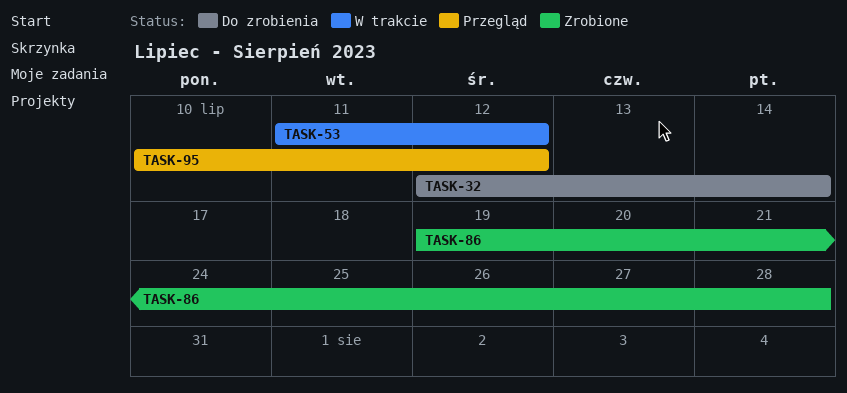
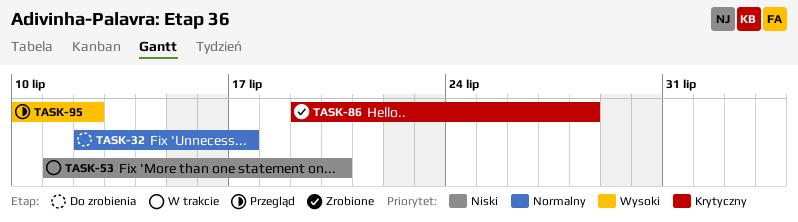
TASK-32, due: Jul 14 -> Jul 17
TASK-53, due: Jul 12 -> Jul 20

